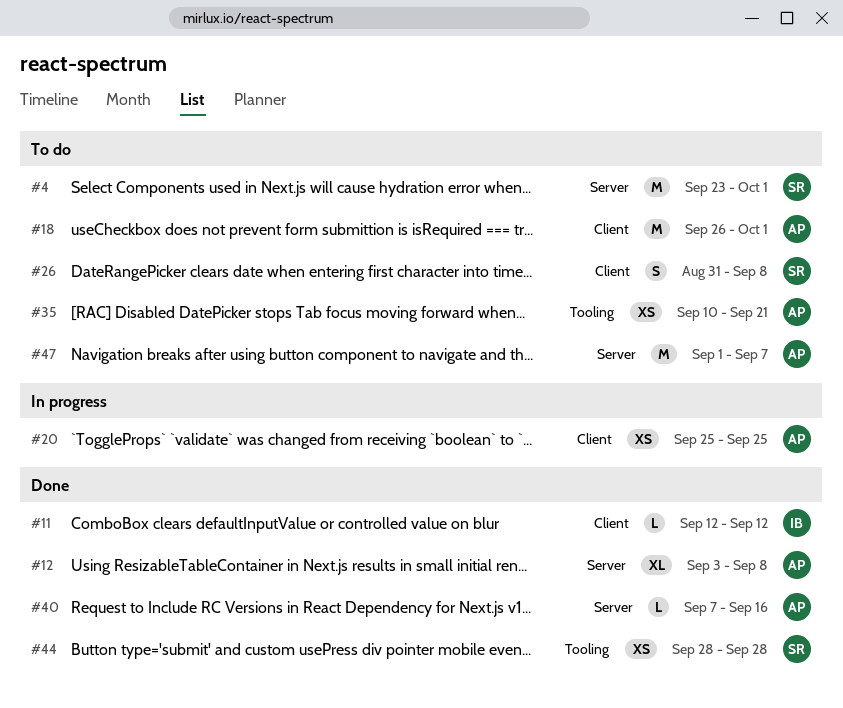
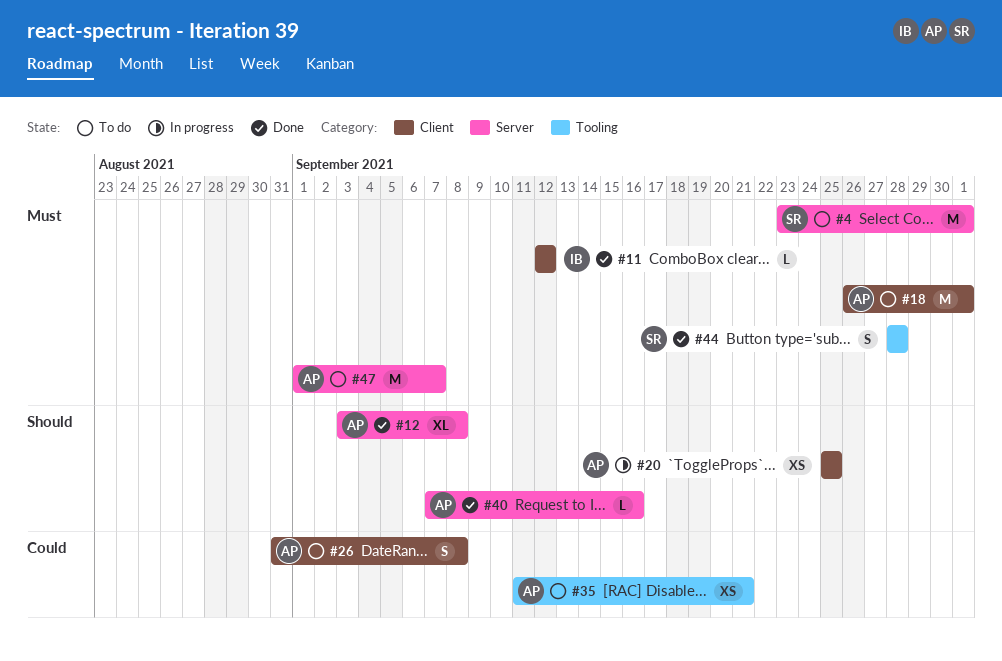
#26, owner: SR -> AP
#35, start: Sep 10 -> Sep 11
#44, estimate: XS -> S

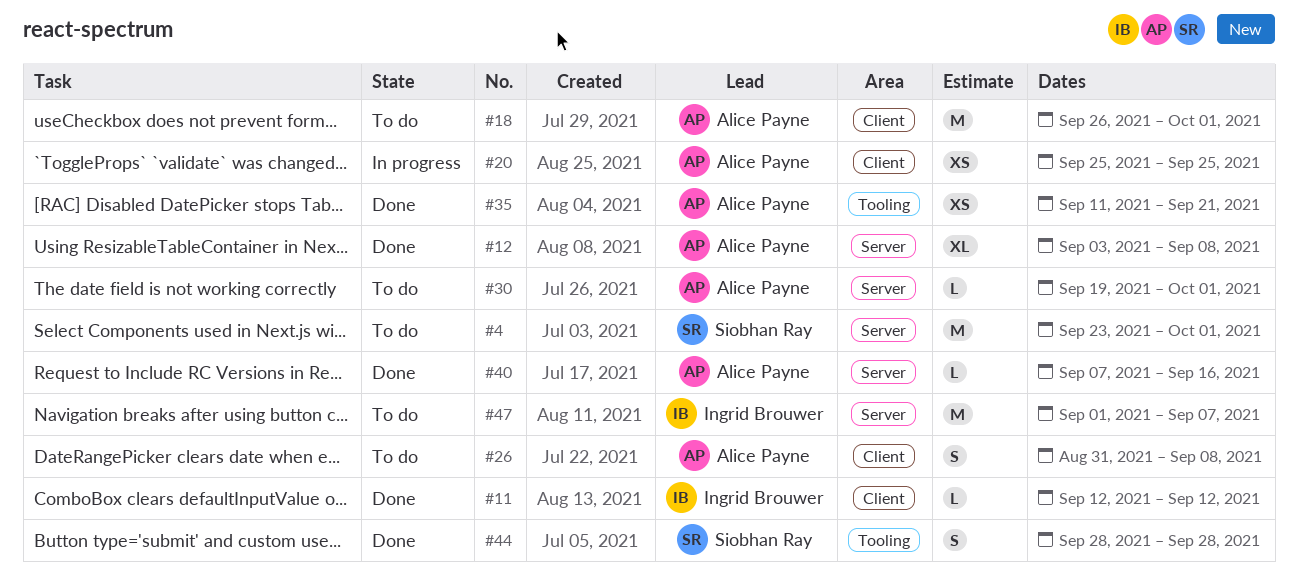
#30: none -> present
#35, status: To do -> Done
#47, owner: Alice Payne -> Ingrid Brouwer

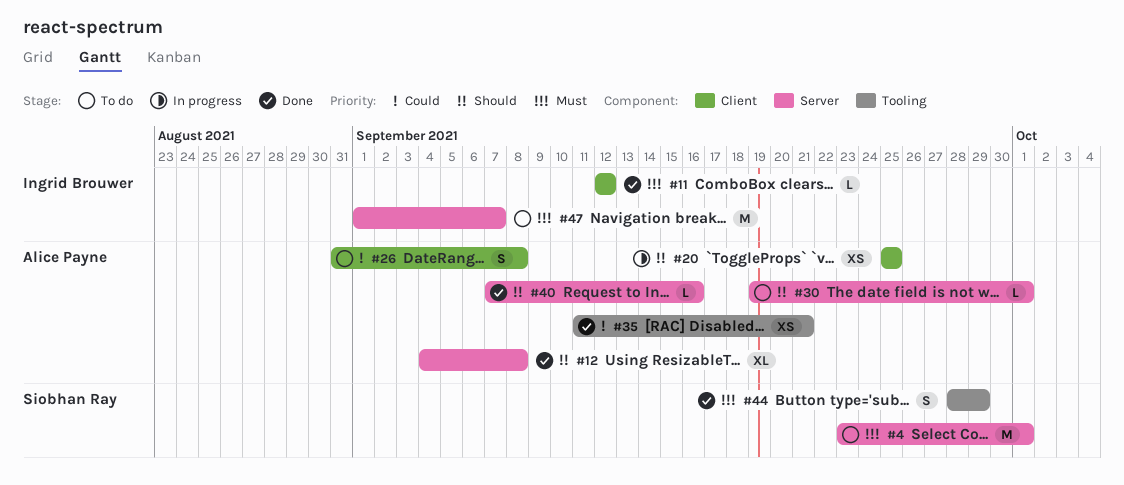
#12, start: Sep 3 -> Sep 4
#18: present -> none
#44, due: Sep 28 -> Sep 29

